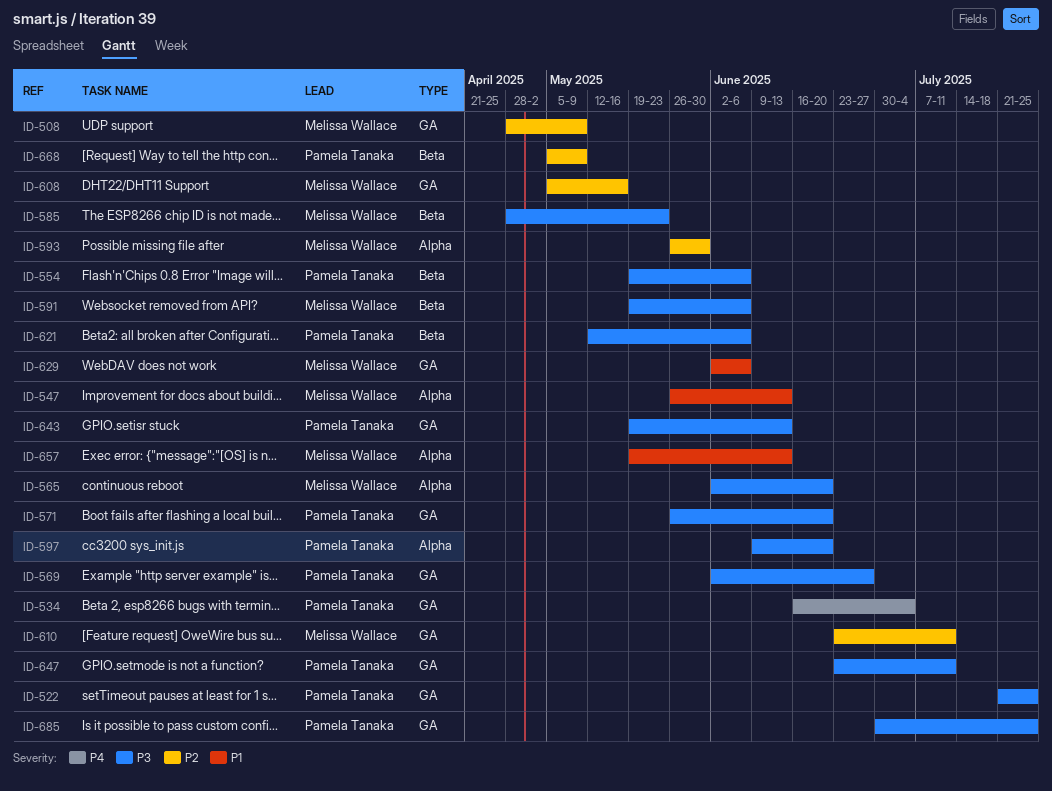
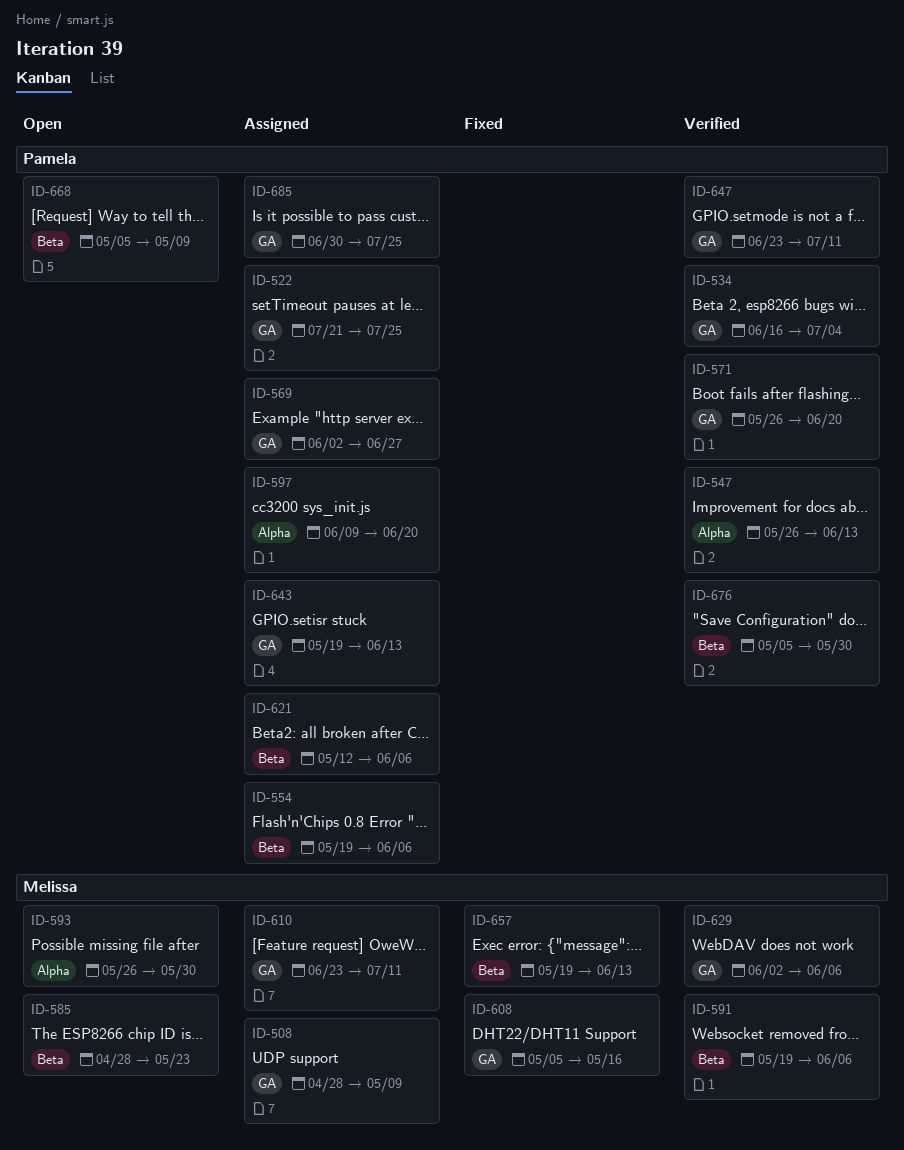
ID-547, owner: Melissa Wallace -> Pamela Tanaka
ID-565: present -> none
ID-657, label: Alpha -> Beta
ID-676: none -> present

